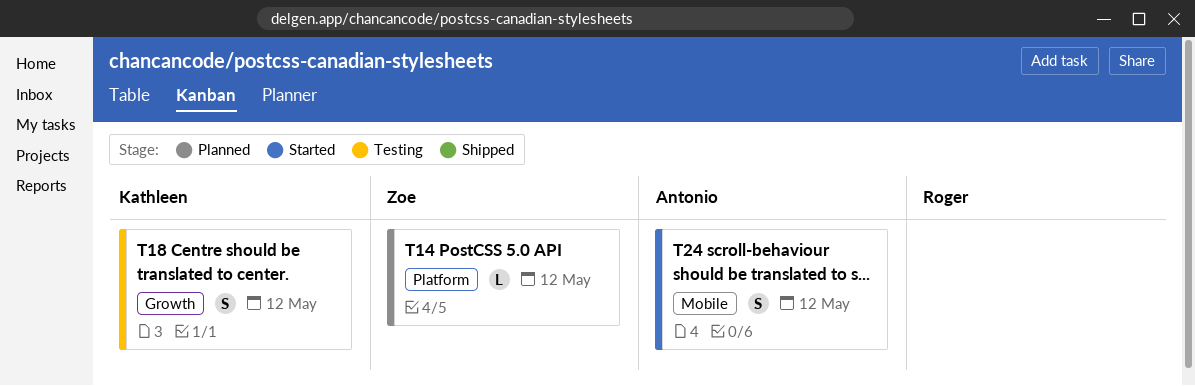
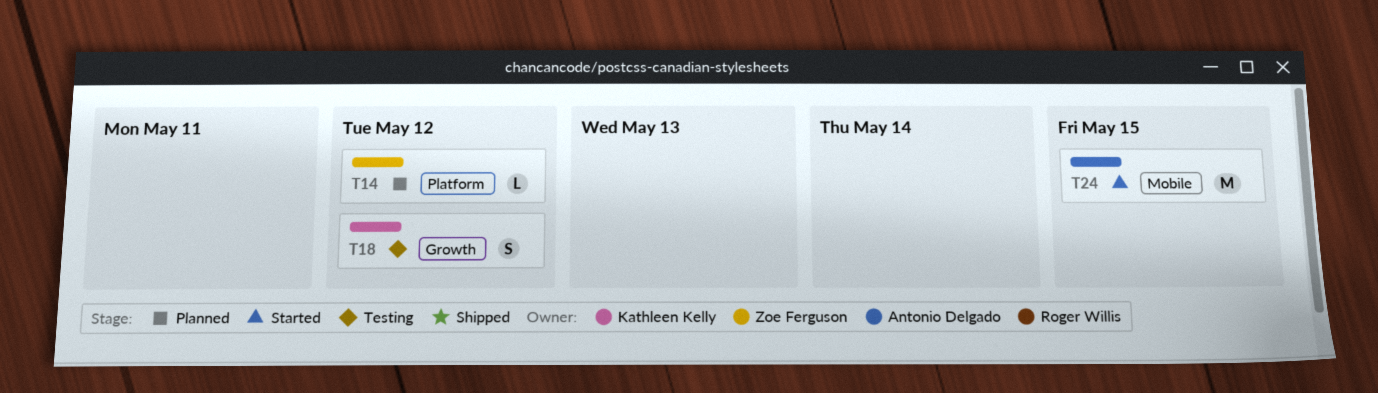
T24, estimate: S -> M
T24, due: May 12 -> May 15

